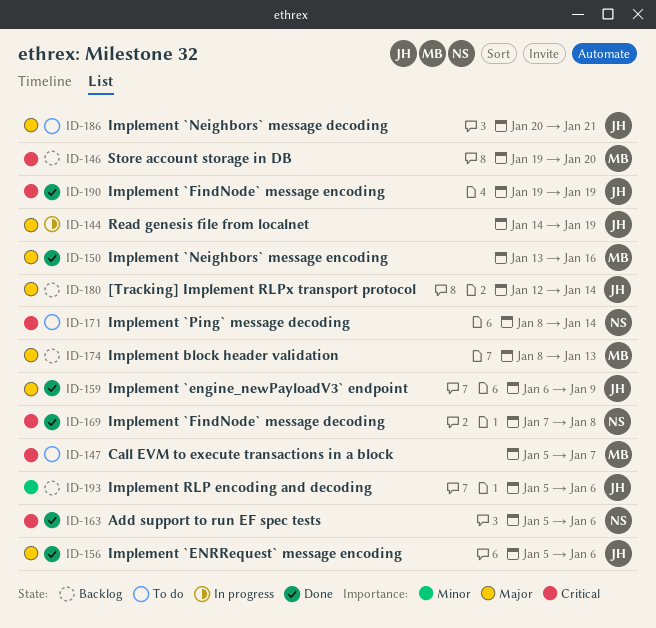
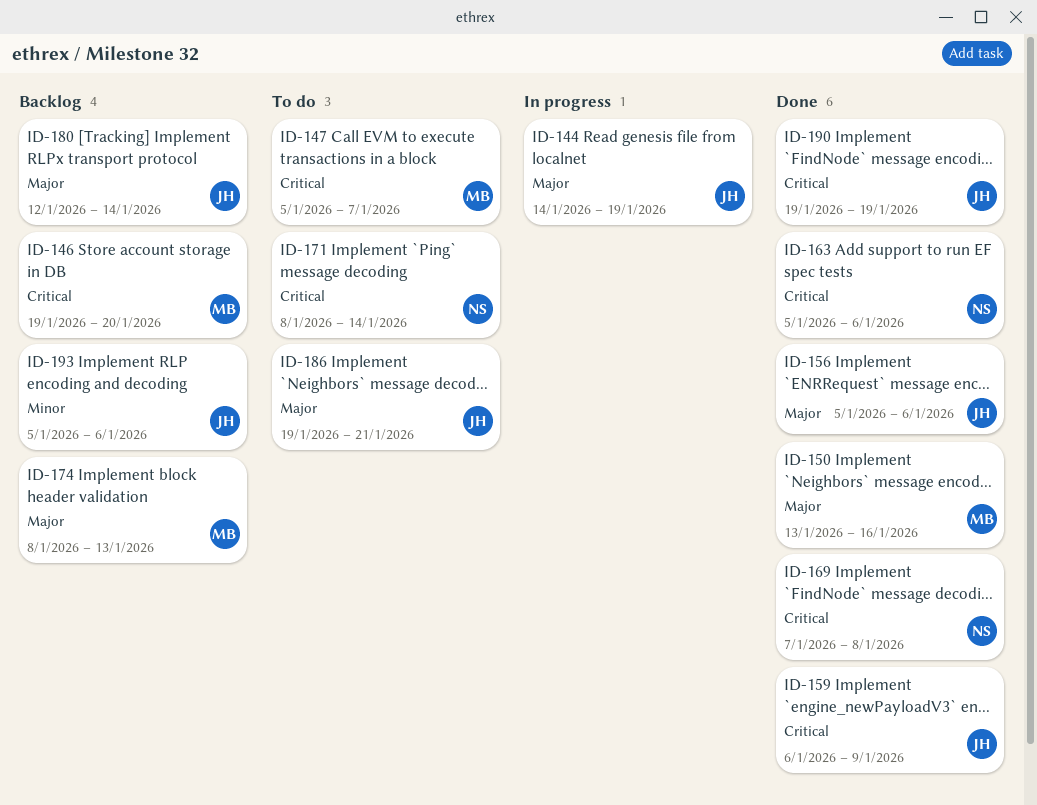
ID-159, priority: Major -> Critical
ID-186, start: Jan 20 -> Jan 19

